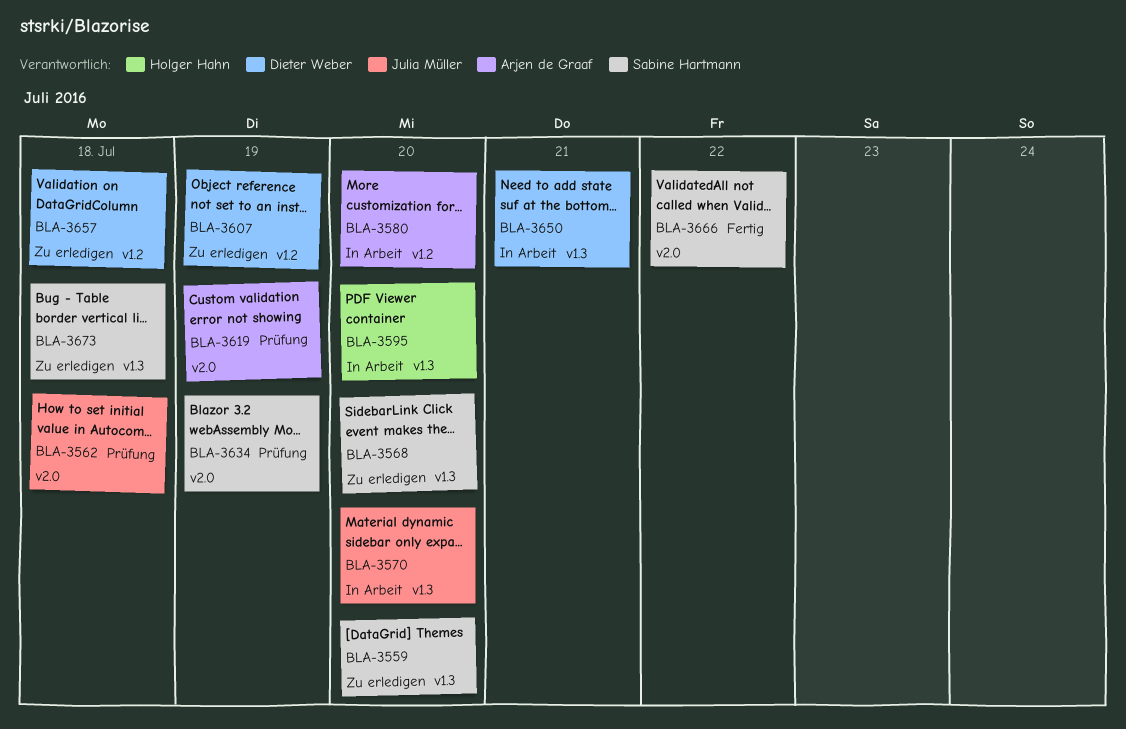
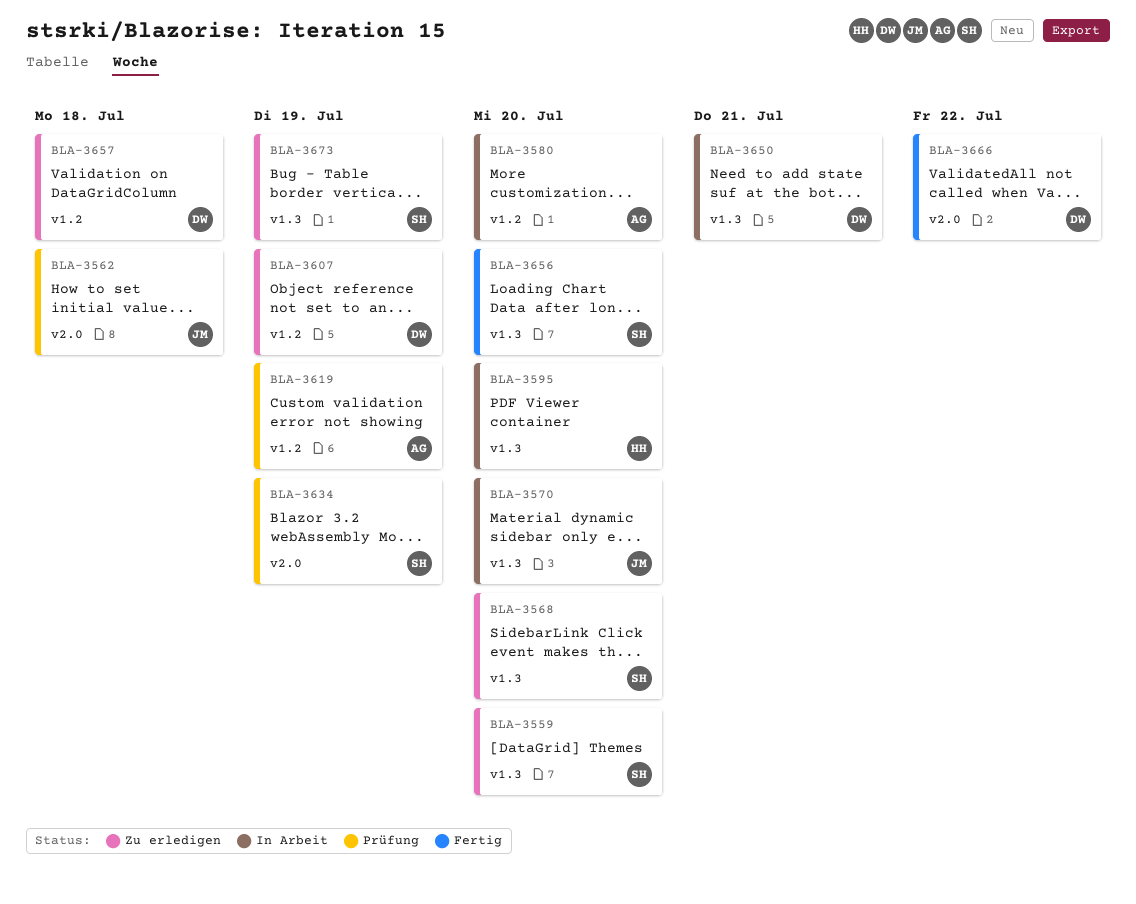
BLA-3619, label: v2.0 -> v1.2
BLA-3656: none -> present
BLA-3666, owner: Sabine Hartmann -> Dieter Weber
BLA-3673, due: Jul 18 -> Jul 19

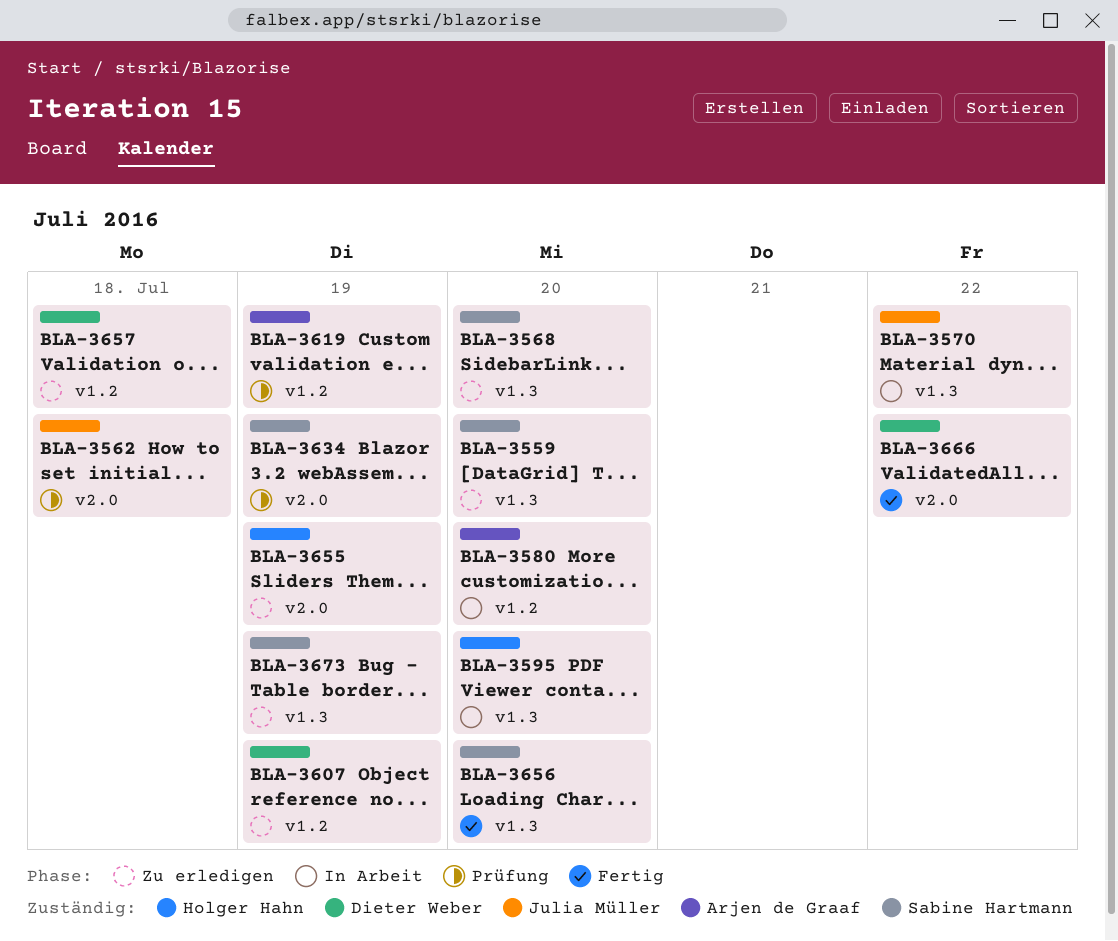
BLA-3570, due: Jul 20 -> Jul 22
BLA-3650: present -> none
BLA-3655: none -> present

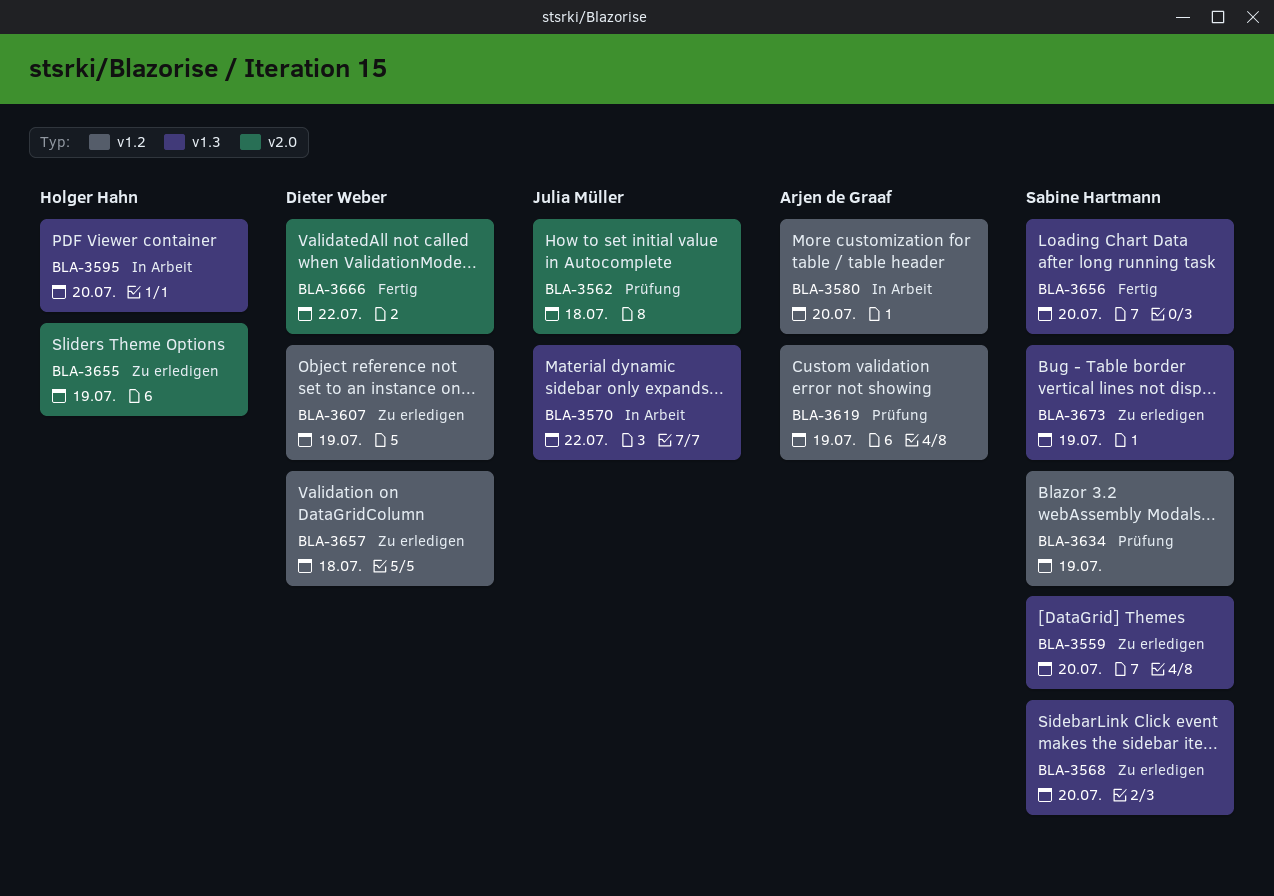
BLA-3634, label: v2.0 -> v1.2

